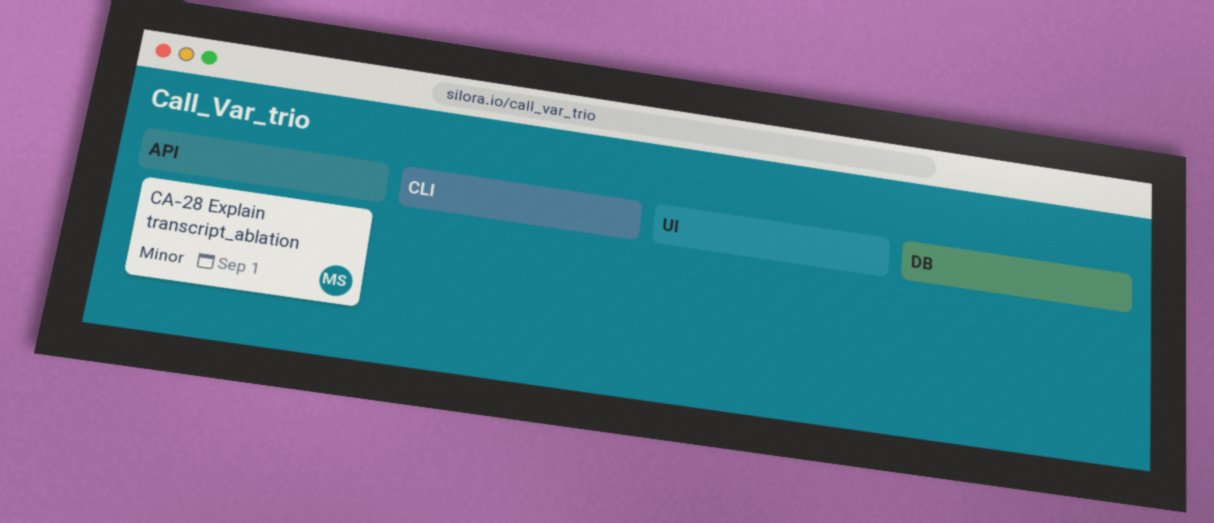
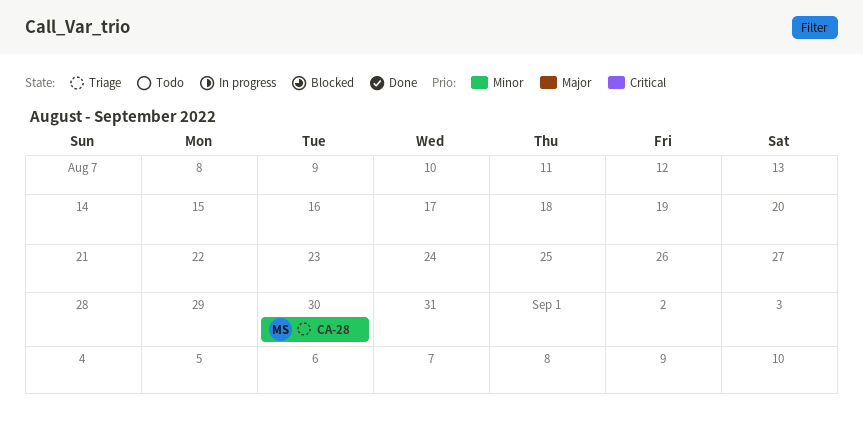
CA-28, due: Sep 1 -> Aug 30

